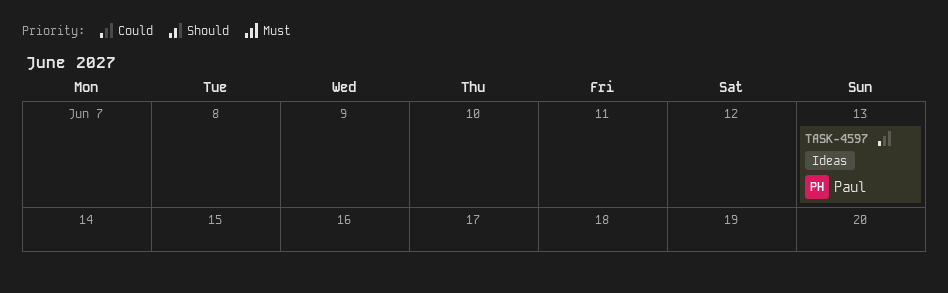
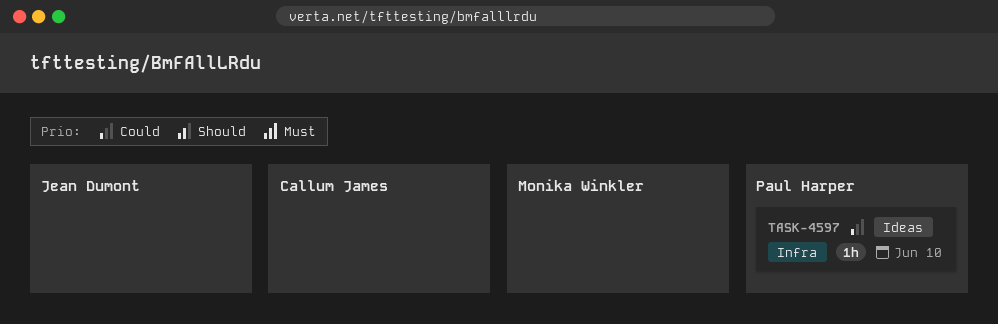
TASK-4597, due: Jun 13 -> Jun 10

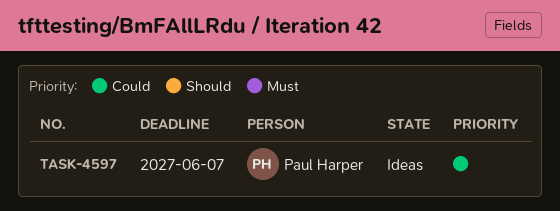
TASK-4597, due: Jun 10 -> Jun 7

